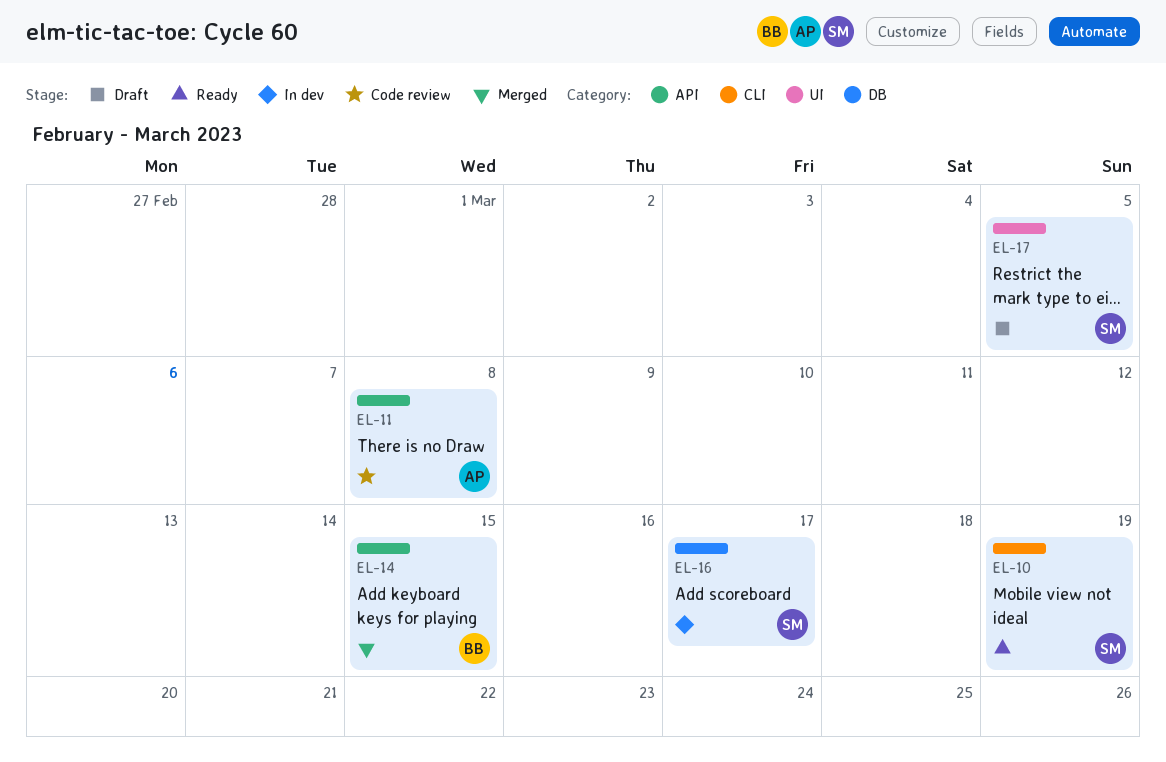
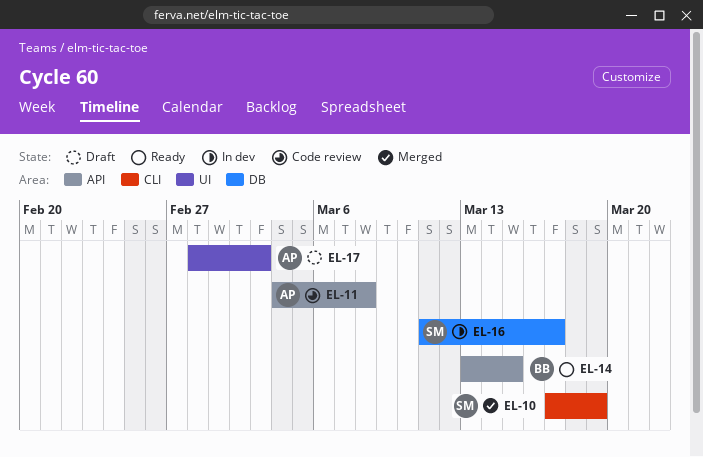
EL-10, status: Ready -> Merged
EL-14, status: Merged -> Ready
EL-17, owner: SM -> AP
EL-17, due: Mar 5 -> Mar 3

